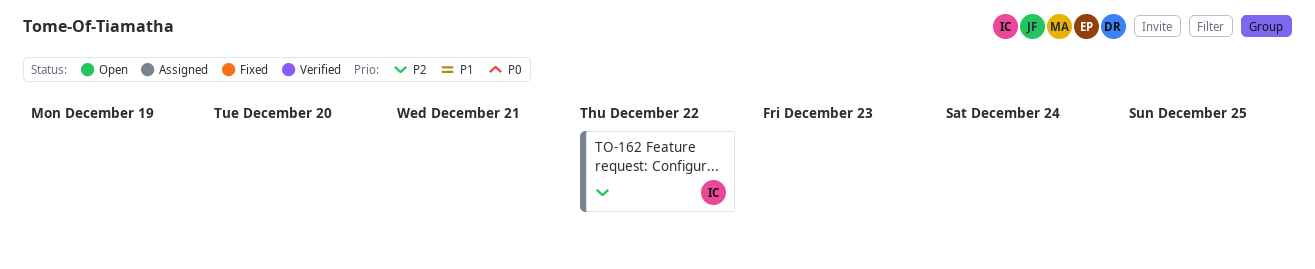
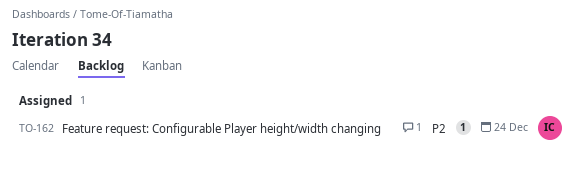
TO-162, due: Dec 22 -> Dec 24

